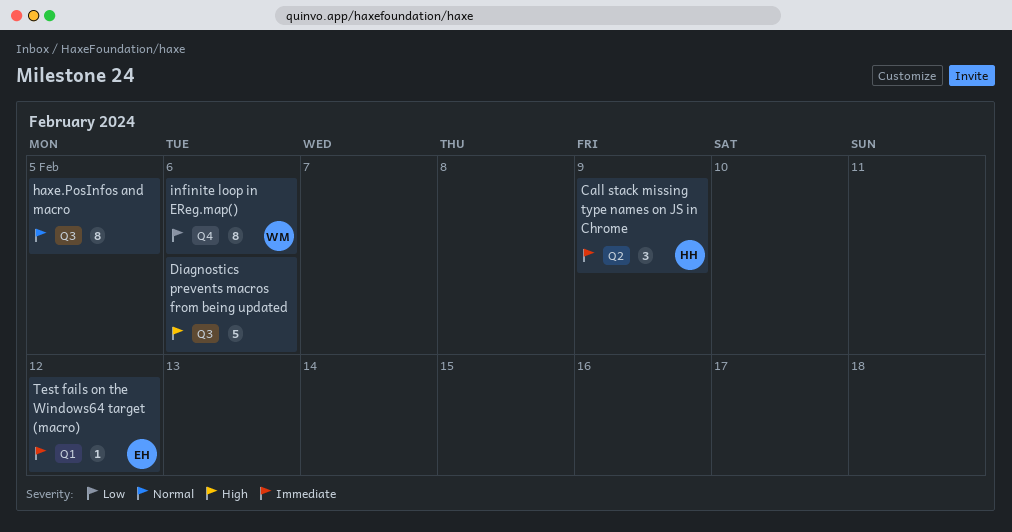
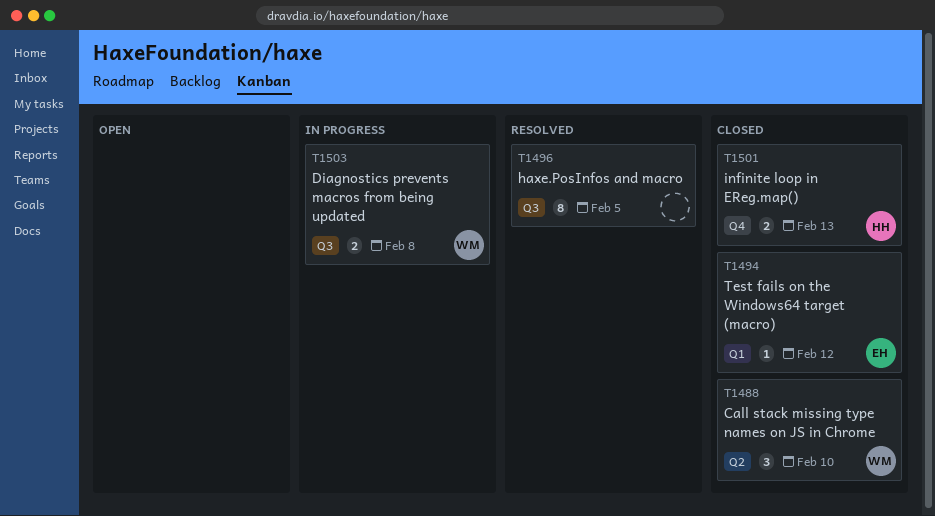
Call stack missing type names on JS in Chrome, owner: HH -> WM
Call stack missing type names on JS in Chrome, due: Feb 9 -> Feb 10
Diagnostics prevents macros from being updated, owner: none -> WM
Diagnostics prevents macros from being updated, estimate: 5 -> 2
Diagnostics prevents macros from being updated, due: Feb 6 -> Feb 8
infinite loop in EReg.map(), owner: WM -> HH
infinite loop in EReg.map(), estimate: 8 -> 2
infinite loop in EReg.map(), due: Feb 6 -> Feb 13

